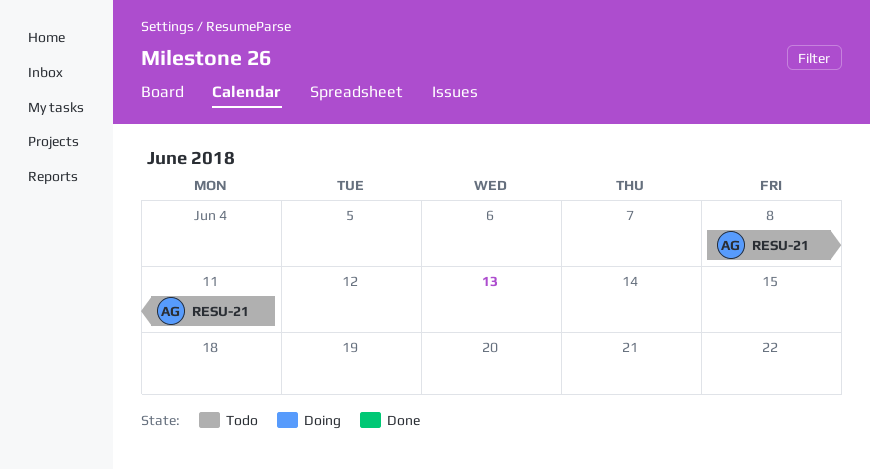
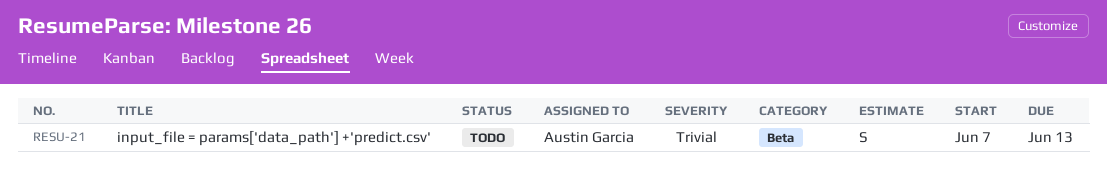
RESU-21, start: Jun 8 -> Jun 7
RESU-21, due: Jun 11 -> Jun 13

